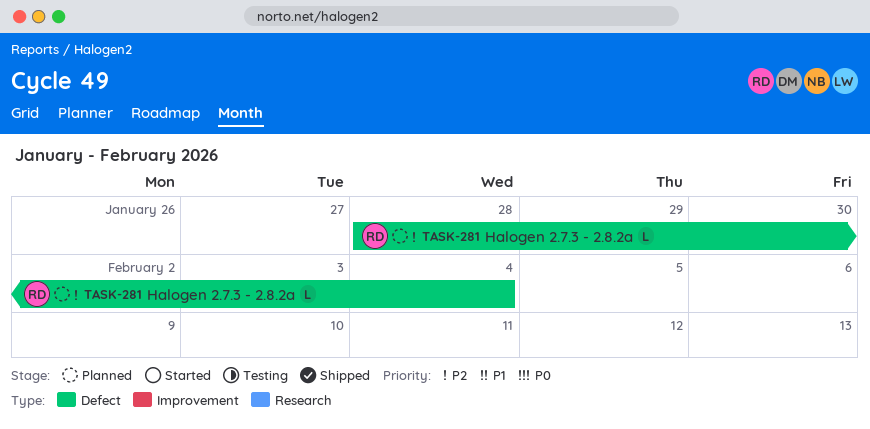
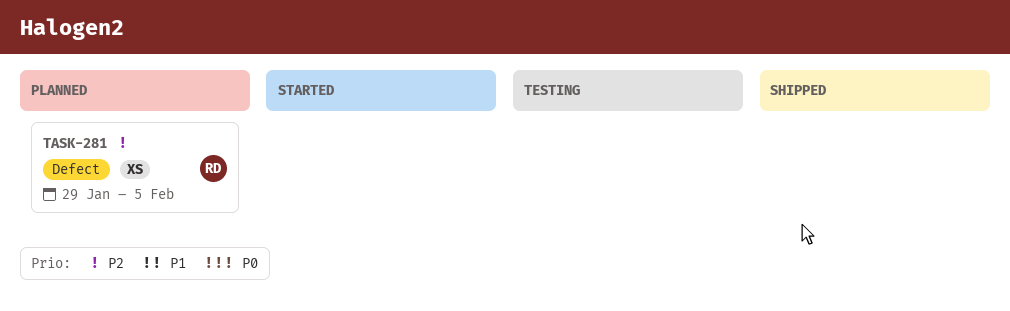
TASK-281, estimate: L -> XS
TASK-281, start: Jan 28 -> Jan 29
TASK-281, due: Feb 4 -> Feb 5

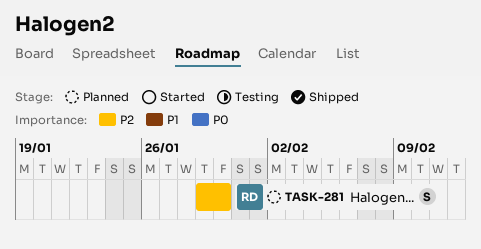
TASK-281, estimate: XS -> S
TASK-281, due: Feb 5 -> Jan 30

